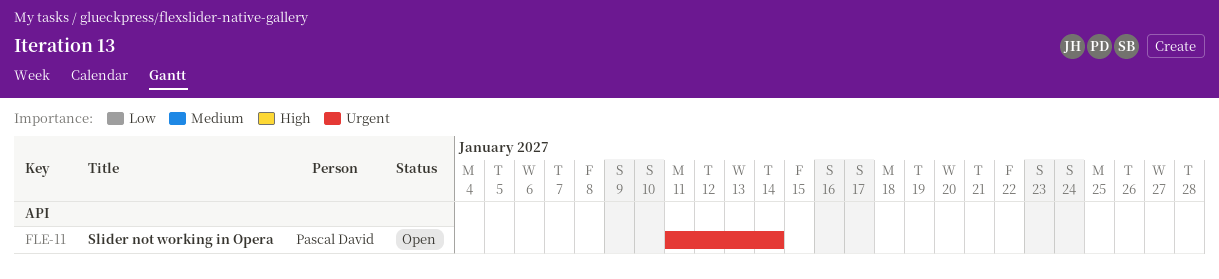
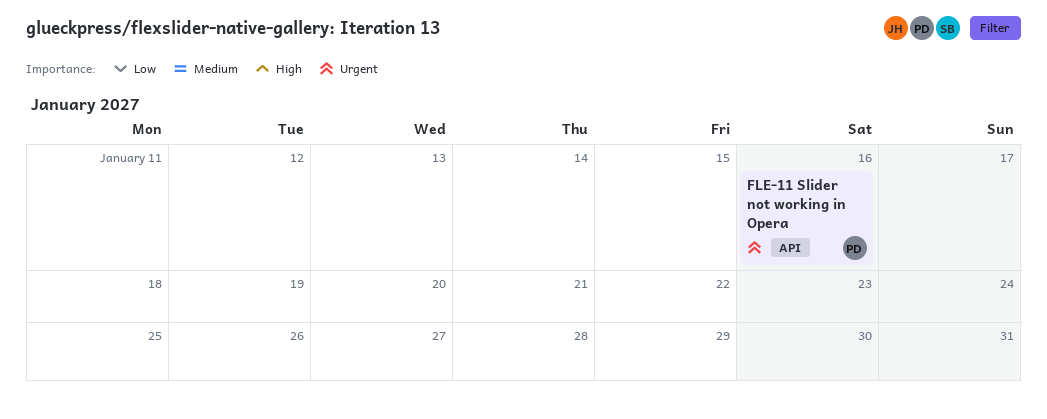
FLE-11, due: Jan 14 -> Jan 16

